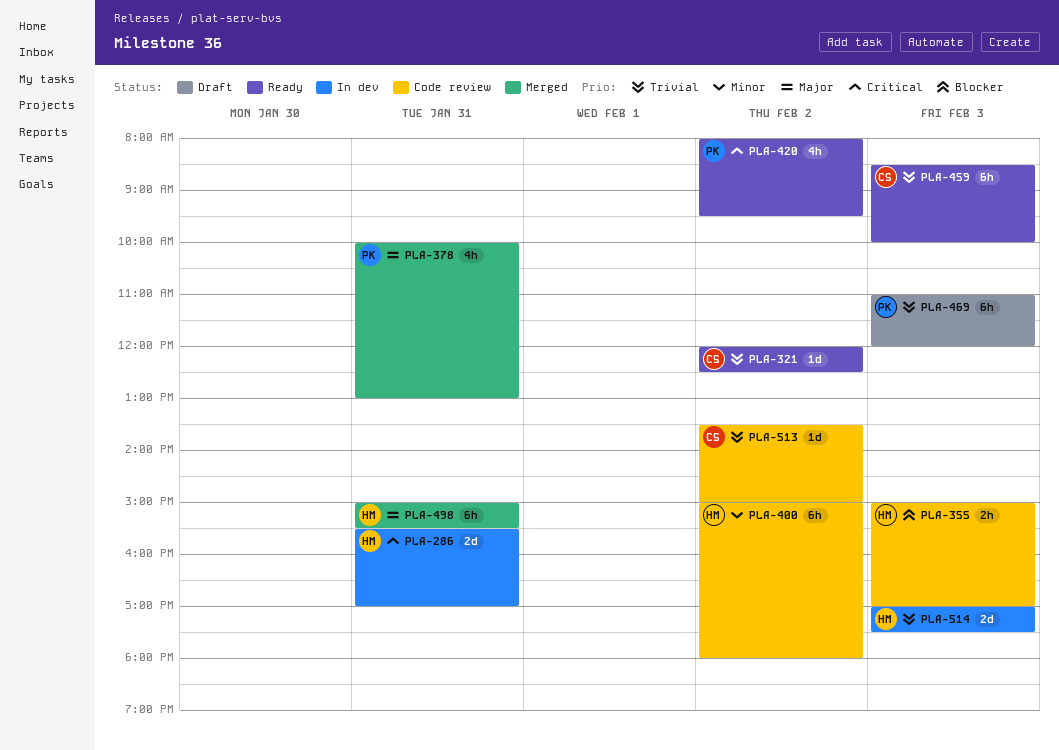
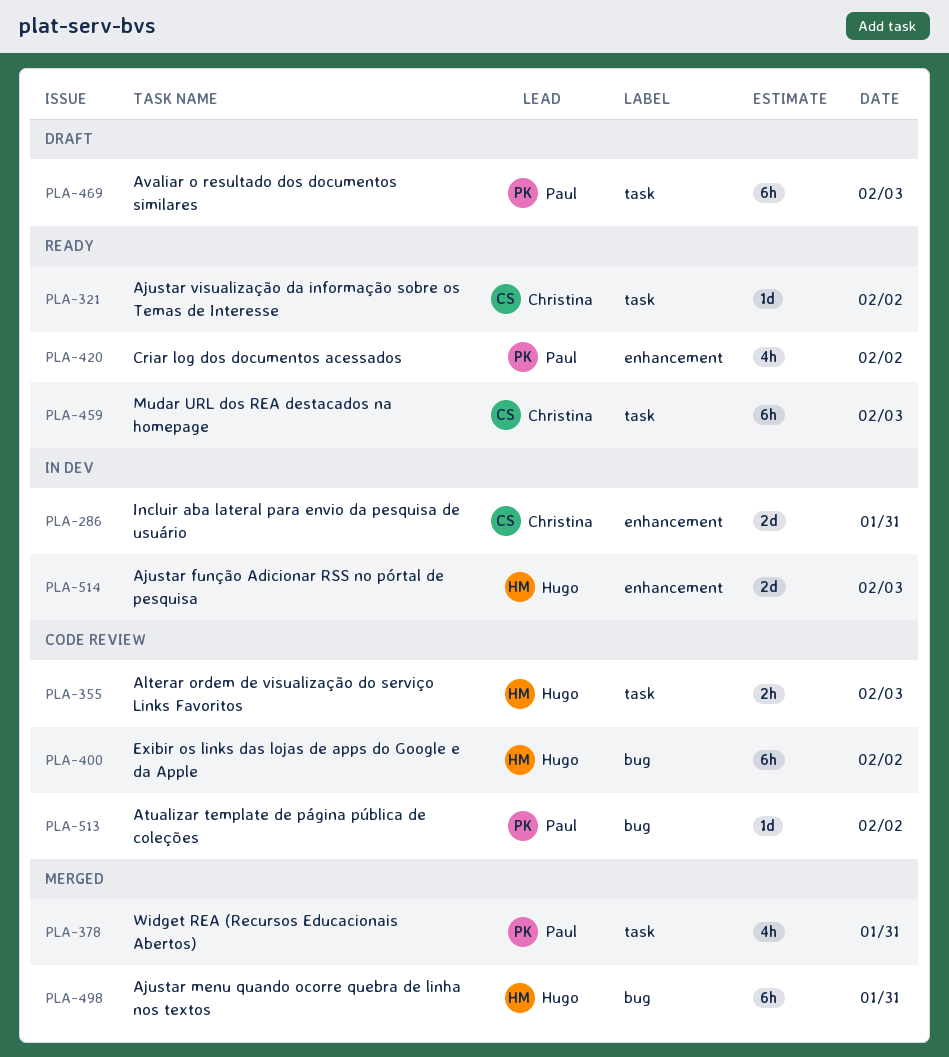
PLA-286, owner: Hugo -> Christina
PLA-513, owner: Christina -> Paul

